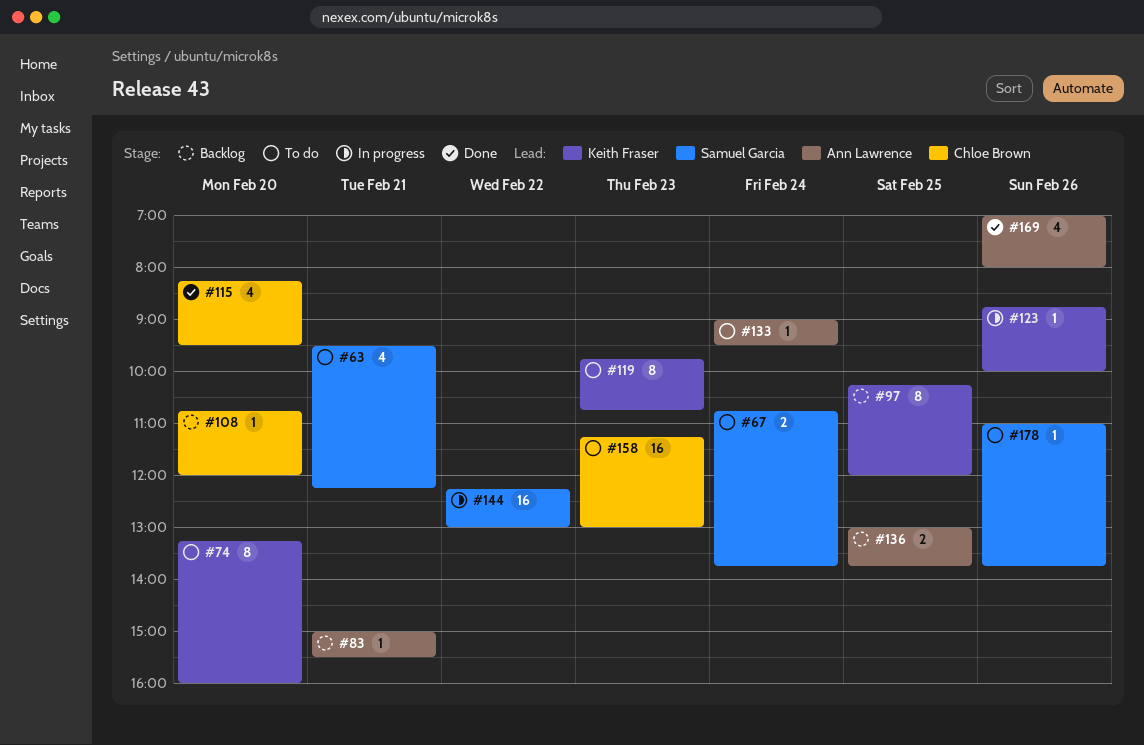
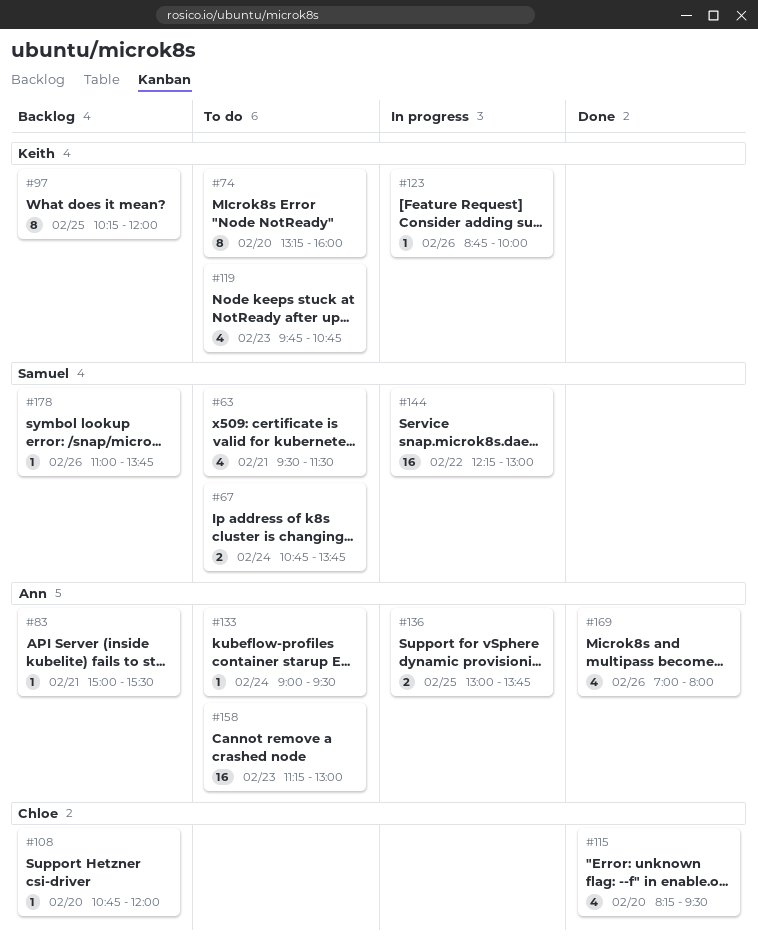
#63, ends: 12:15 -> 11:30
#119, estimate: 8 -> 4
#136, status: Backlog -> In progress
#158, owner: Chloe Brown -> Ann Lawrence
#178, status: To do -> Backlog

